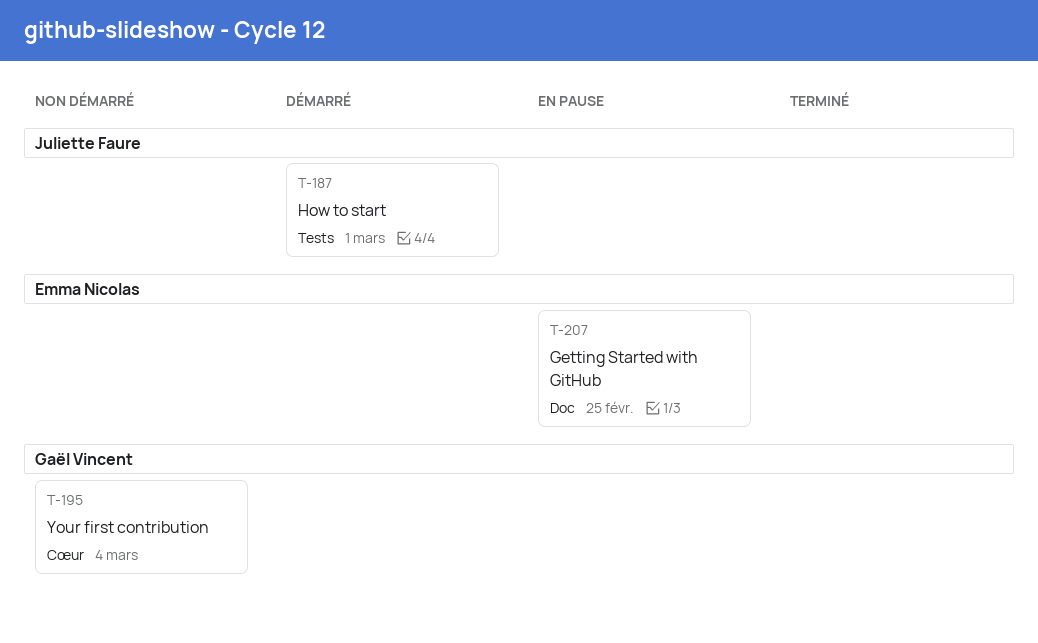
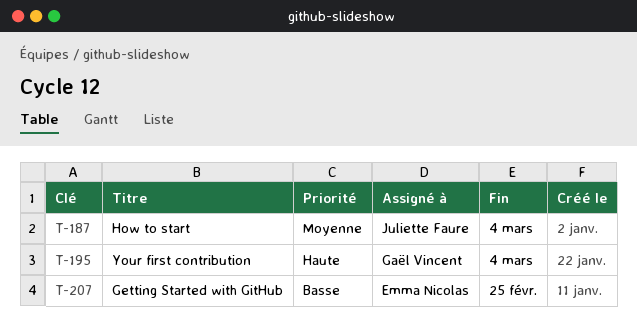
T-187, due: Mar 1 -> Mar 4

